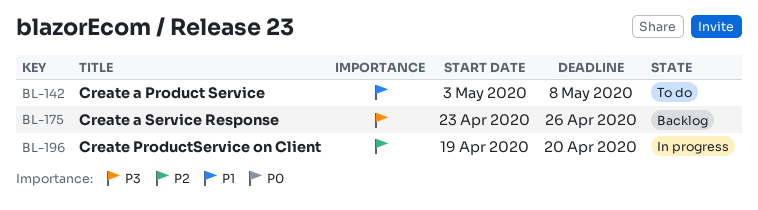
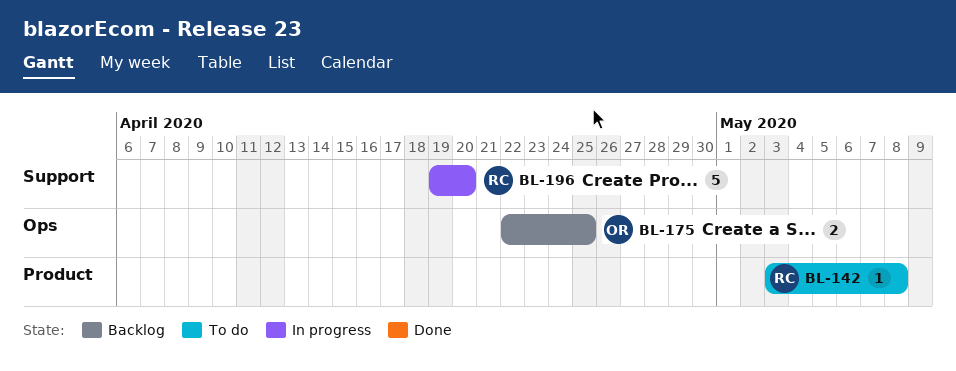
BL-175, start: Apr 23 -> Apr 22
BL-175, due: Apr 26 -> Apr 25

